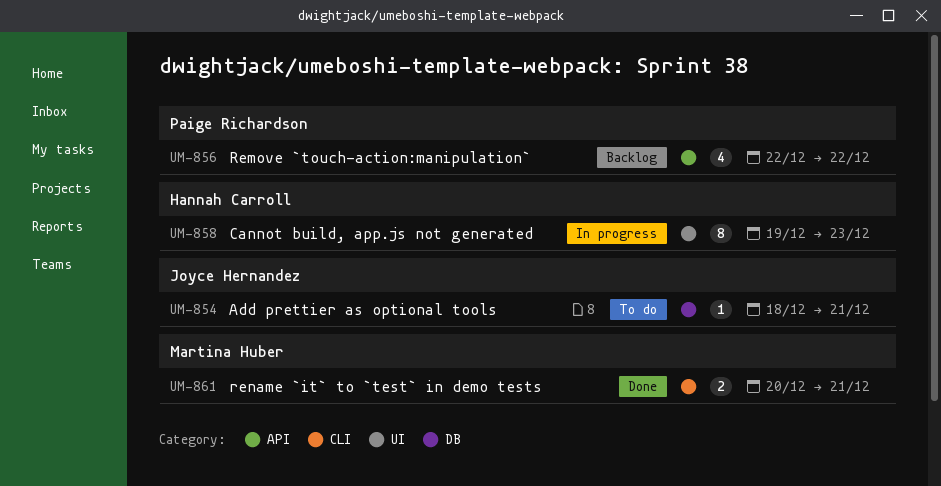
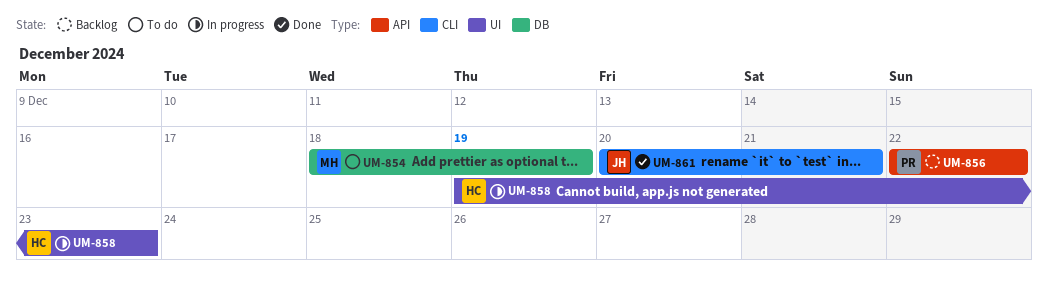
UM-854, owner: Joyce Hernandez -> Martina Huber
UM-854, due: Dec 21 -> Dec 19
UM-861, owner: Martina Huber -> Joyce Hernandez

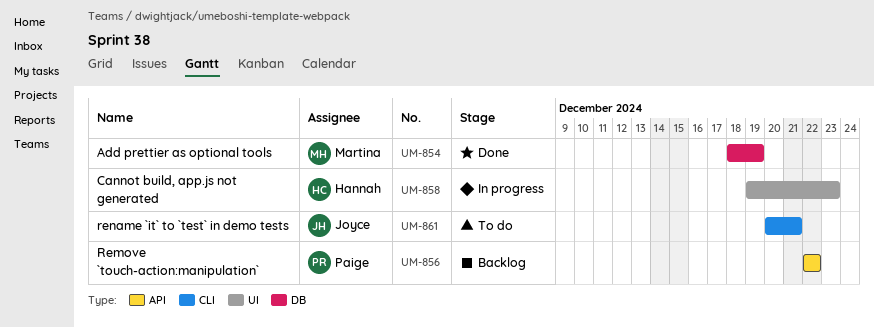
UM-854, status: To do -> Done
UM-861, status: Done -> To do

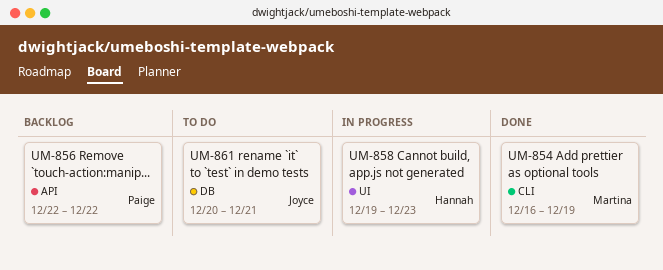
UM-854, label: DB -> CLI
UM-854, start: Dec 18 -> Dec 16
UM-861, label: CLI -> DB

